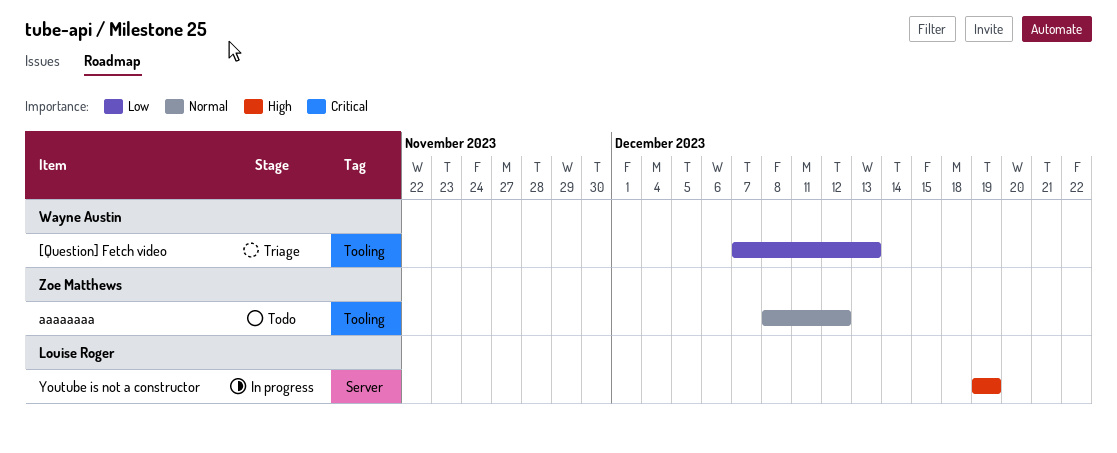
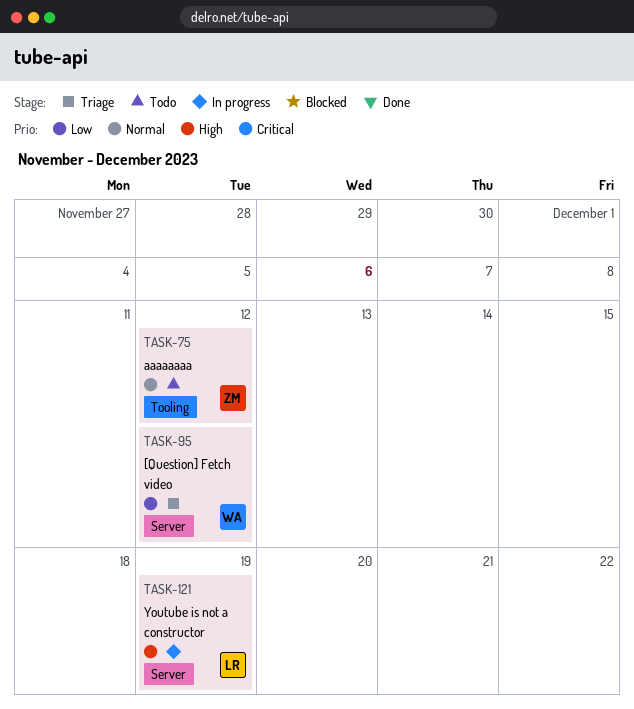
[Question] Fetch video, label: Tooling -> Server
[Question] Fetch video, due: Dec 13 -> Dec 12

